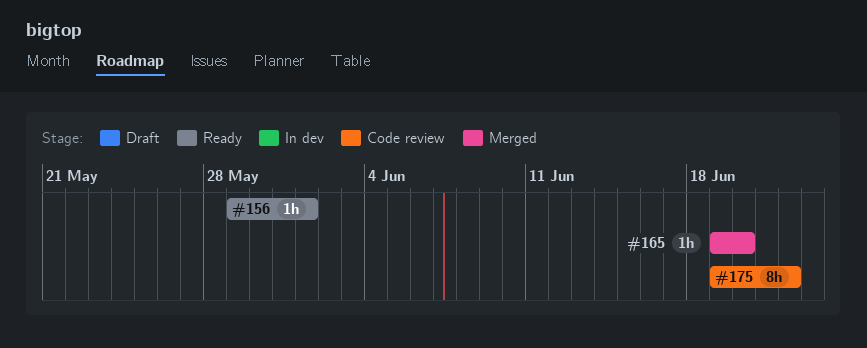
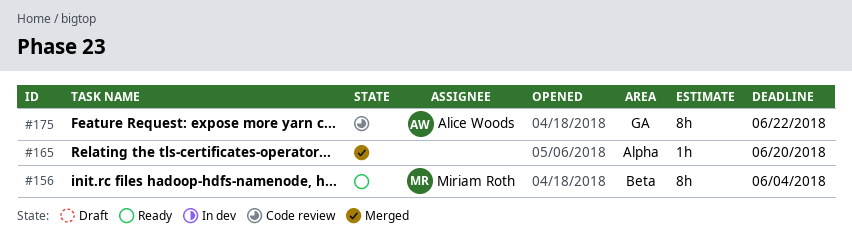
#156, estimate: 1h -> 8h
#156, due: Jun 1 -> Jun 4

